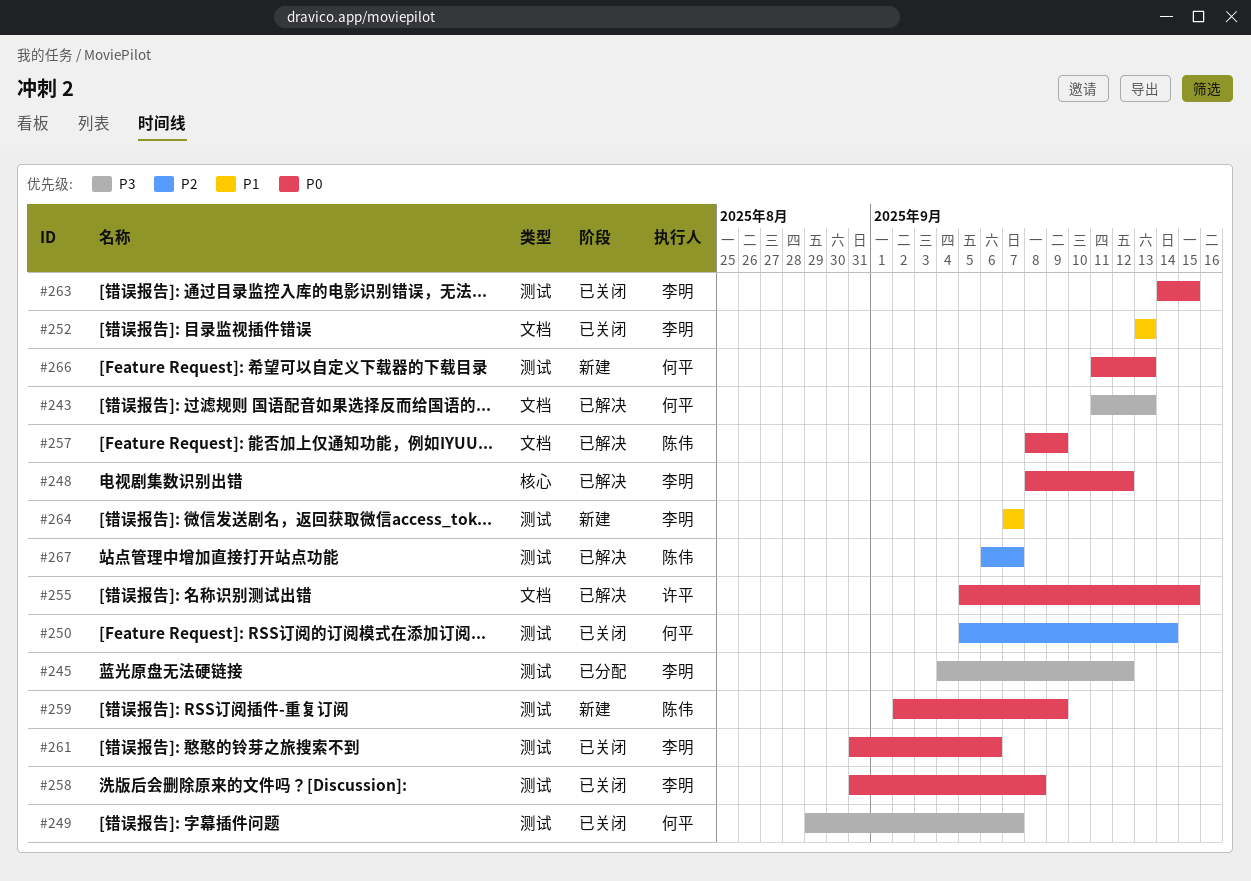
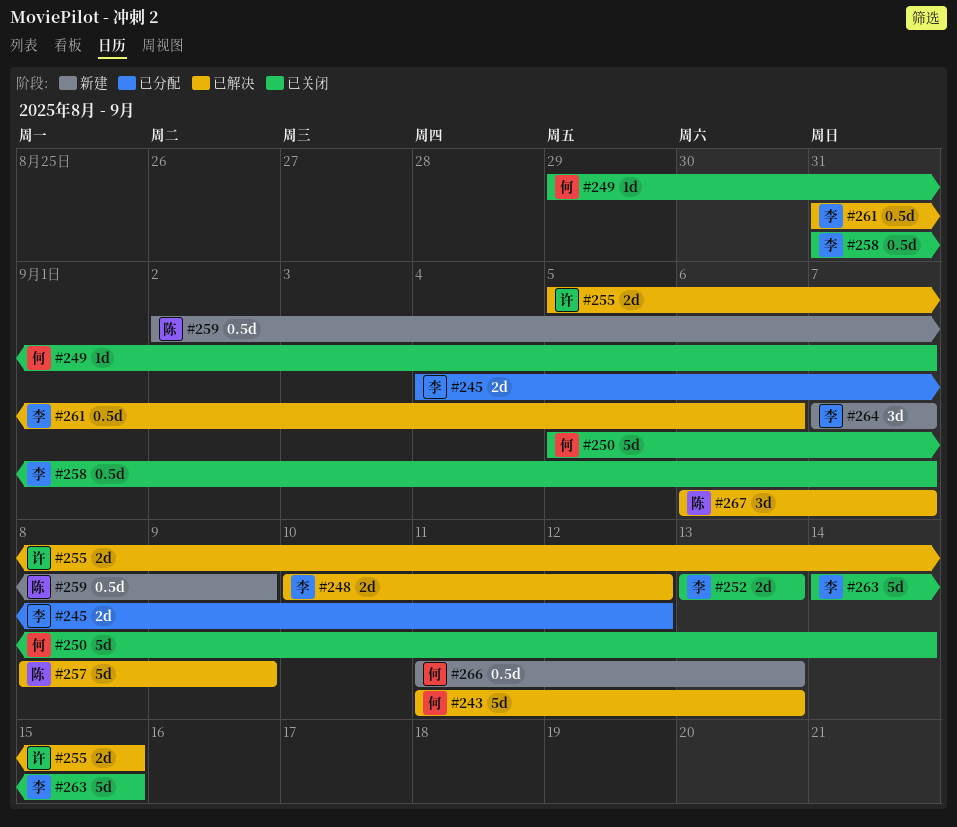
#248, start: Sep 8 -> Sep 10
#258, due: Sep 8 -> Sep 7
#261, status: 已关闭 -> 已解决

